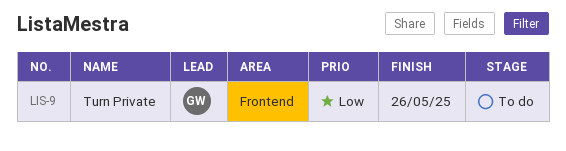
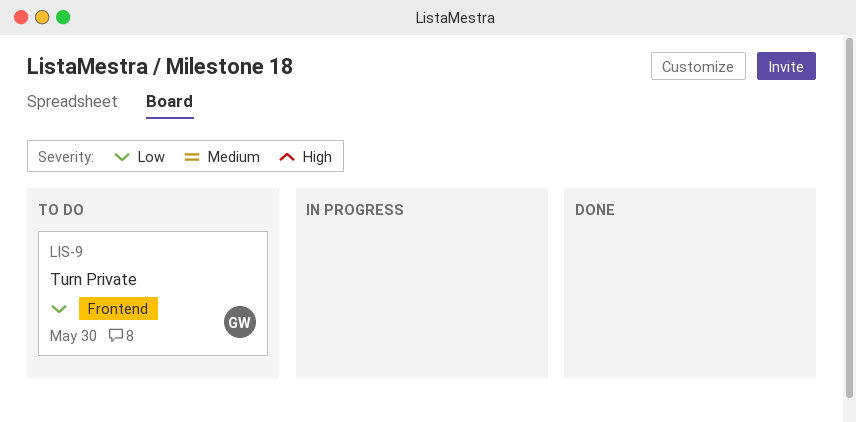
LIS-9, due: May 26 -> May 30

